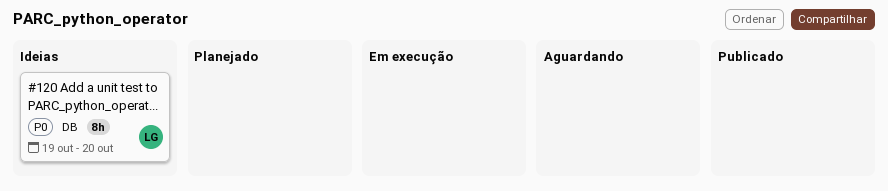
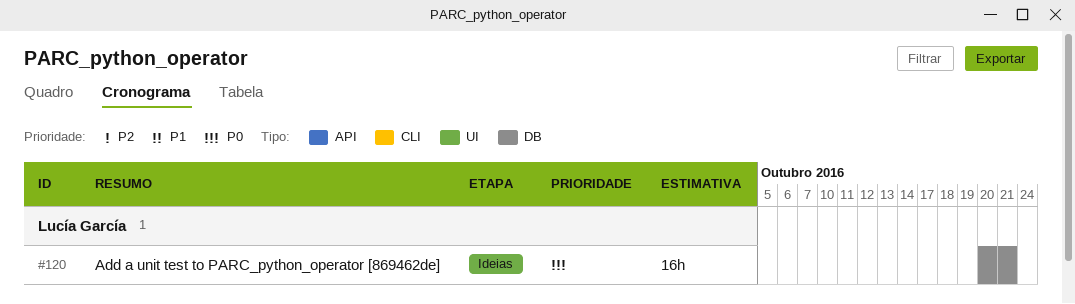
#120, estimate: 8h -> 16h
#120, start: Oct 19 -> Oct 20
#120, due: Oct 20 -> Oct 21

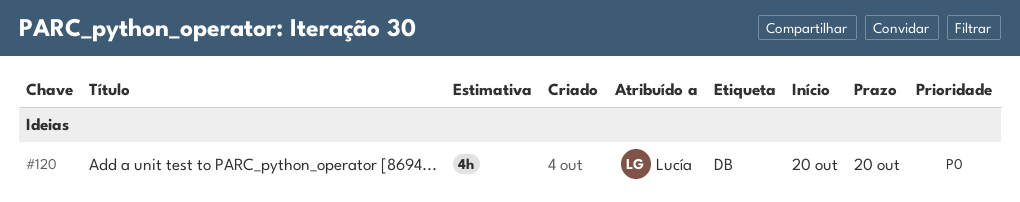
#120, estimate: 16h -> 4h
#120, due: Oct 21 -> Oct 20

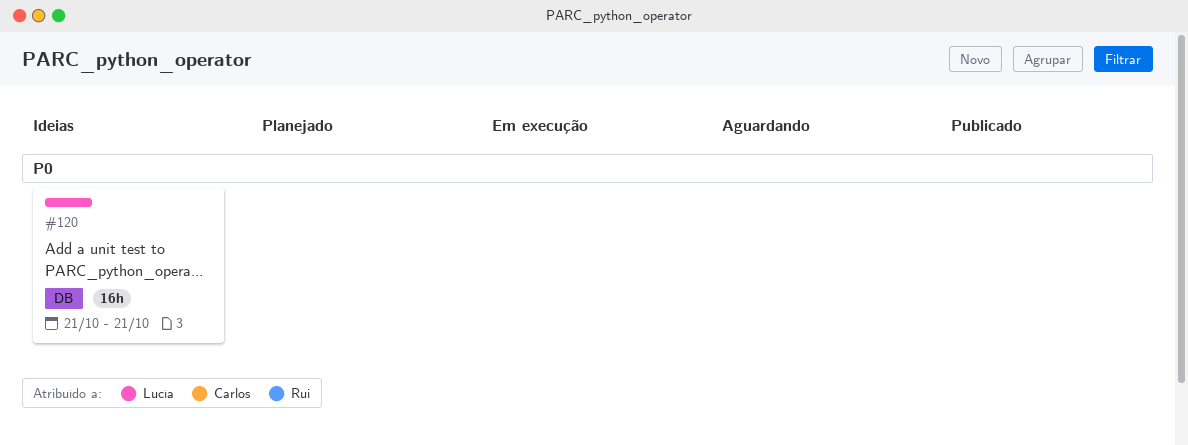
#120, estimate: 4h -> 16h
#120, start: Oct 20 -> Oct 21
#120, due: Oct 20 -> Oct 21

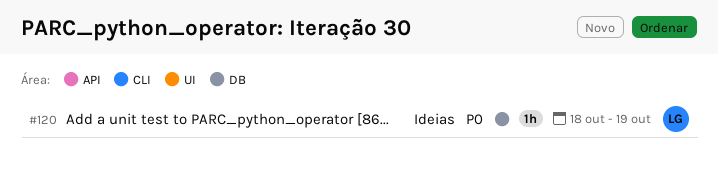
#120, estimate: 16h -> 1h
#120, start: Oct 21 -> Oct 18
#120, due: Oct 21 -> Oct 19

